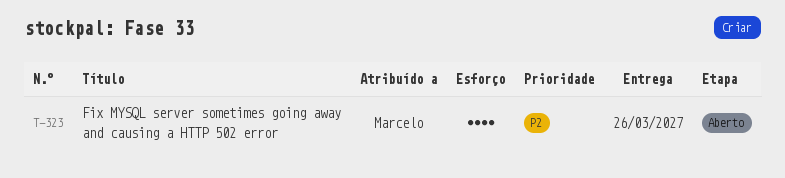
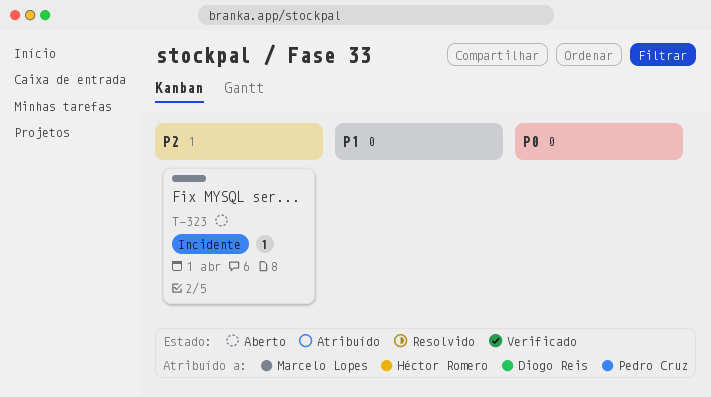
T-323, estimate: 4 -> 1
T-323, due: Mar 26 -> Apr 1

